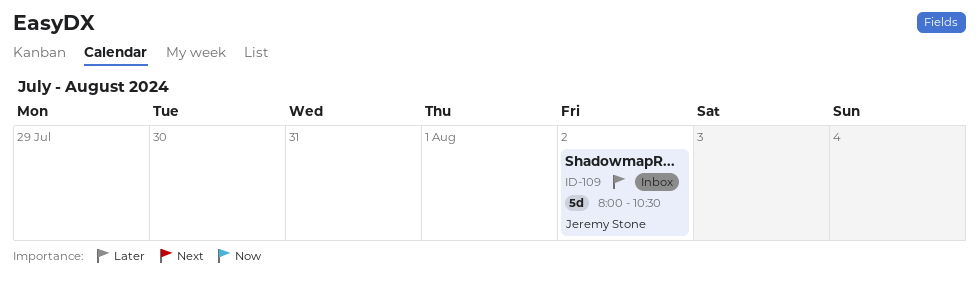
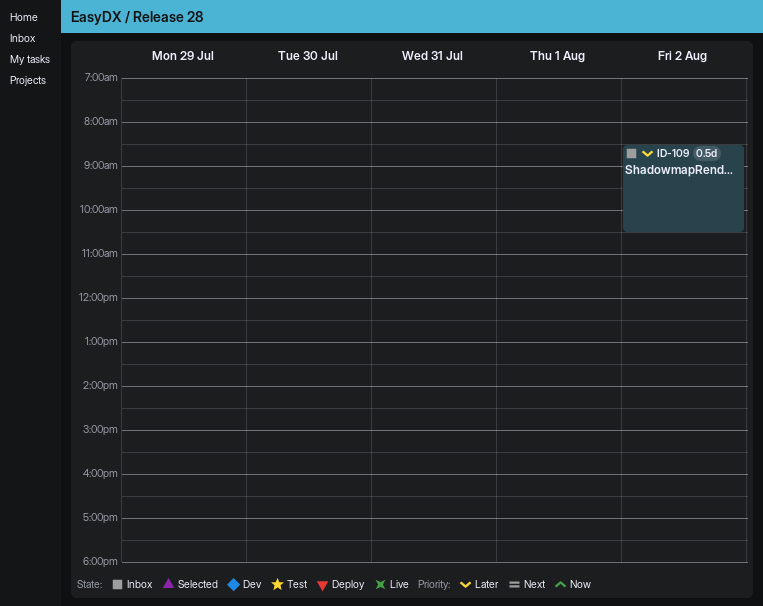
ID-109, estimate: 5d -> 0.5d
ID-109, begins: 08:00 -> 08:30

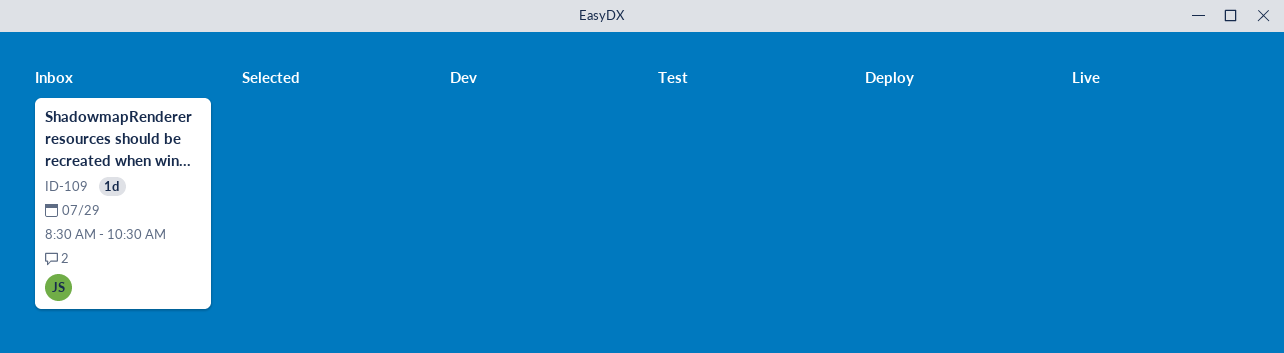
ID-109, estimate: 0.5d -> 1d
ID-109, day: Aug 2 -> Jul 29

